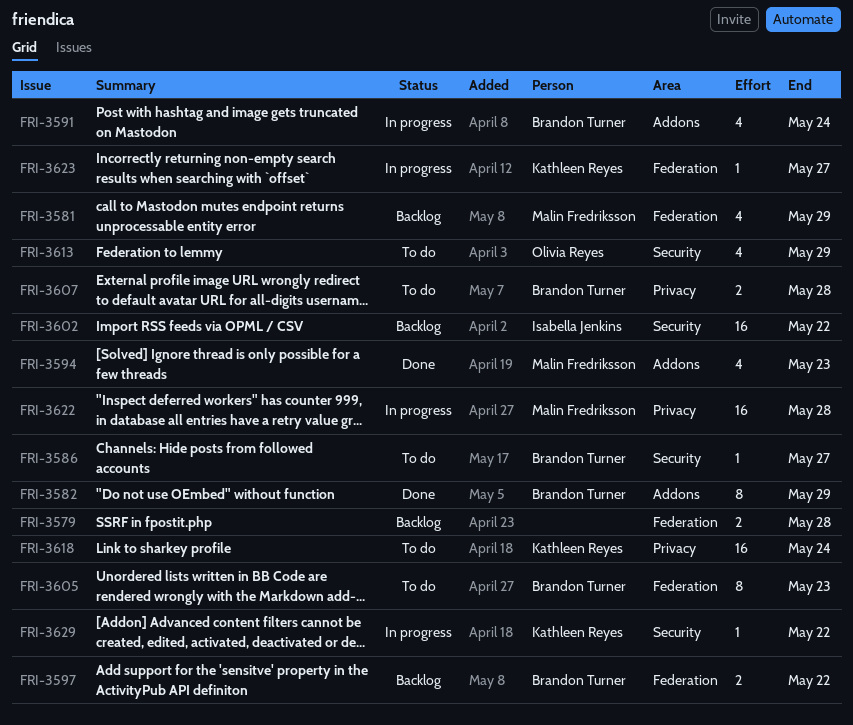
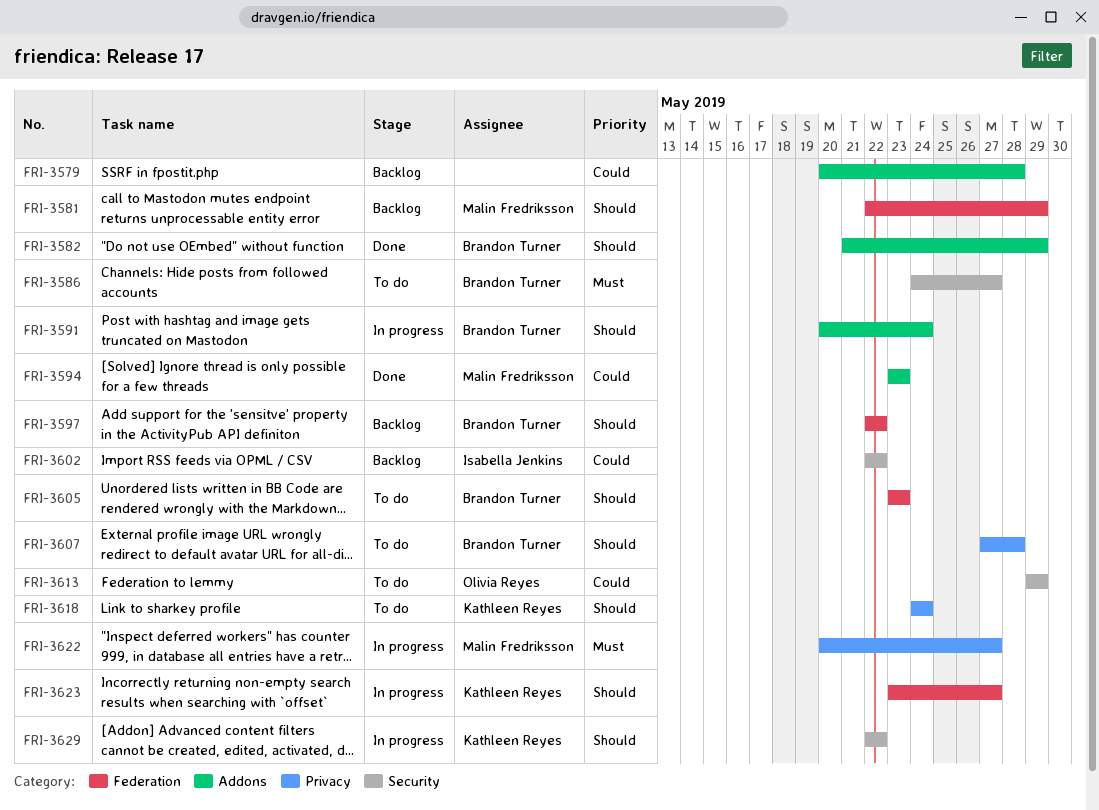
FRI-3579, label: Federation -> Addons
FRI-3622, due: May 28 -> May 27

